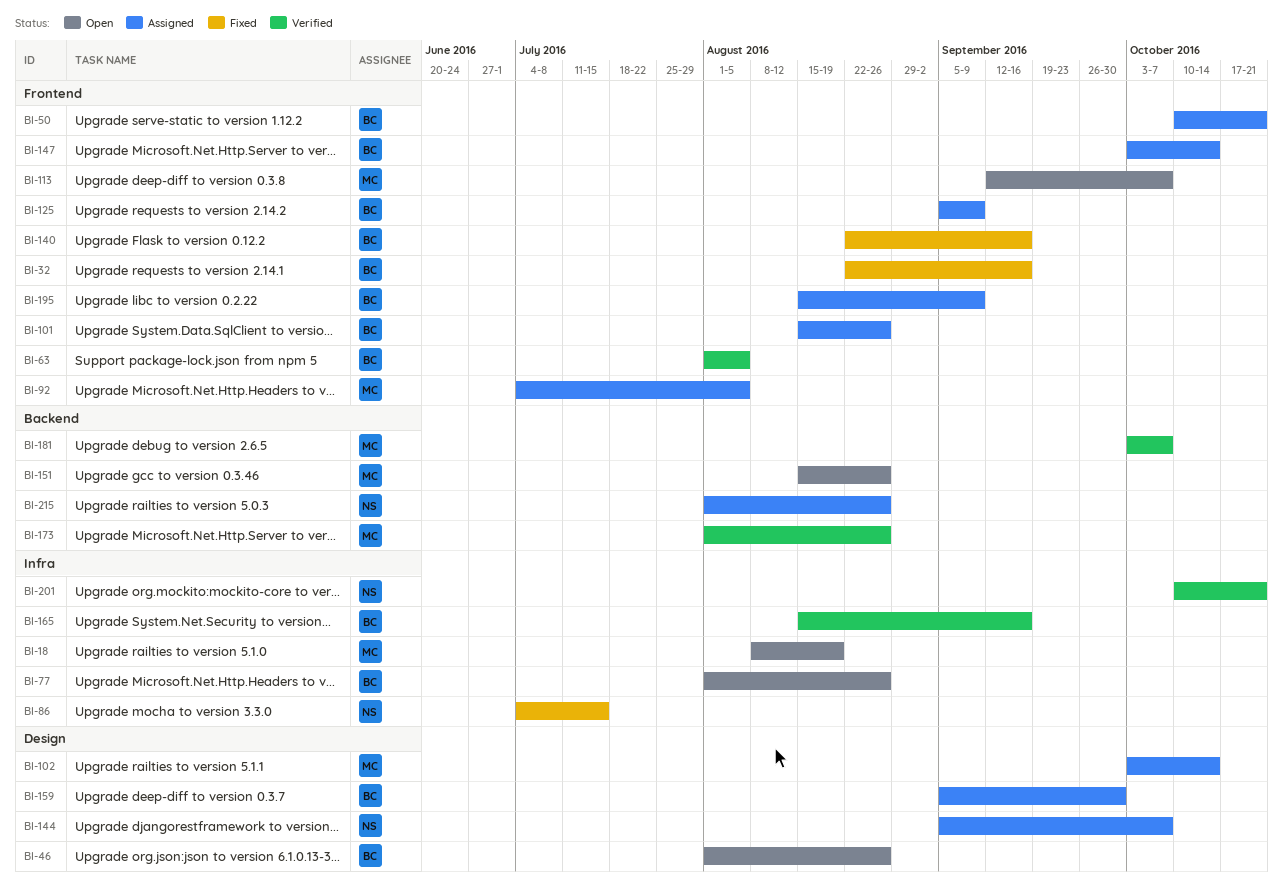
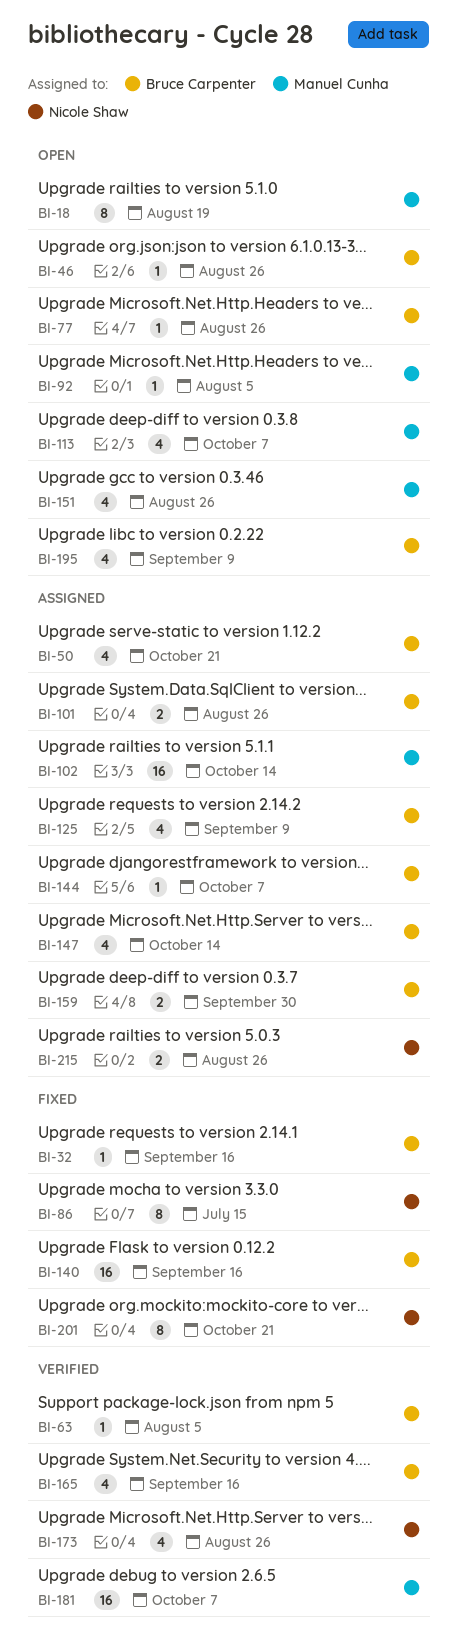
BI-92, status: Assigned -> Open
BI-144, owner: Nicole Shaw -> Bruce Carpenter
BI-173, owner: Manuel Cunha -> Nicole Shaw
BI-195, status: Assigned -> Open
BI-201, status: Verified -> Fixed

